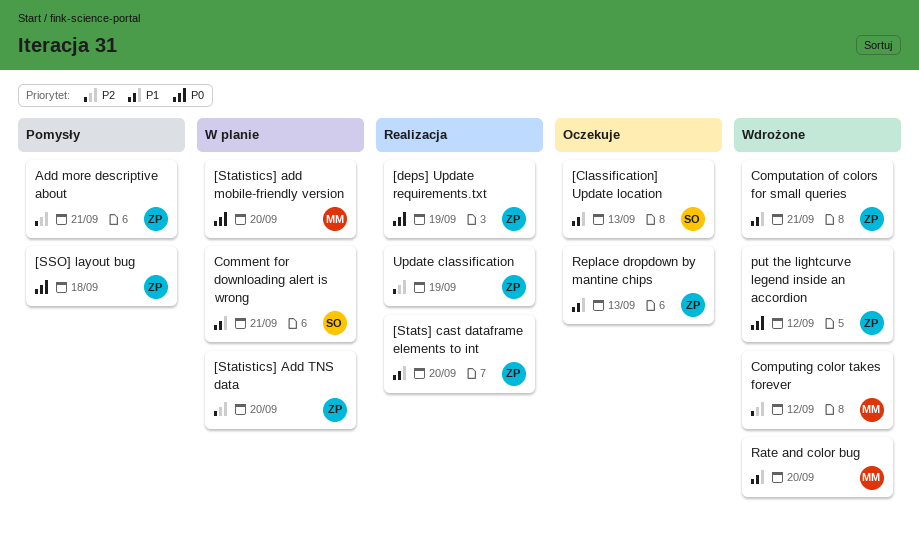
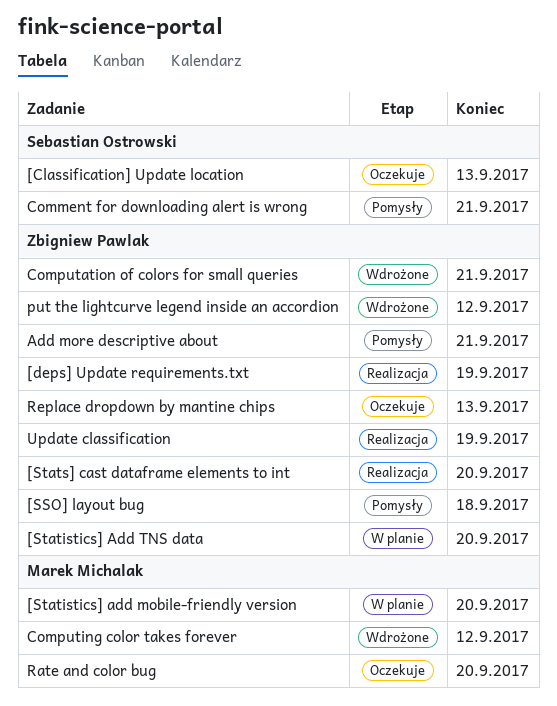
Comment for downloading alert is wrong, status: W planie -> Pomysły
Rate and color bug, status: Wdrożone -> Oczekuje

